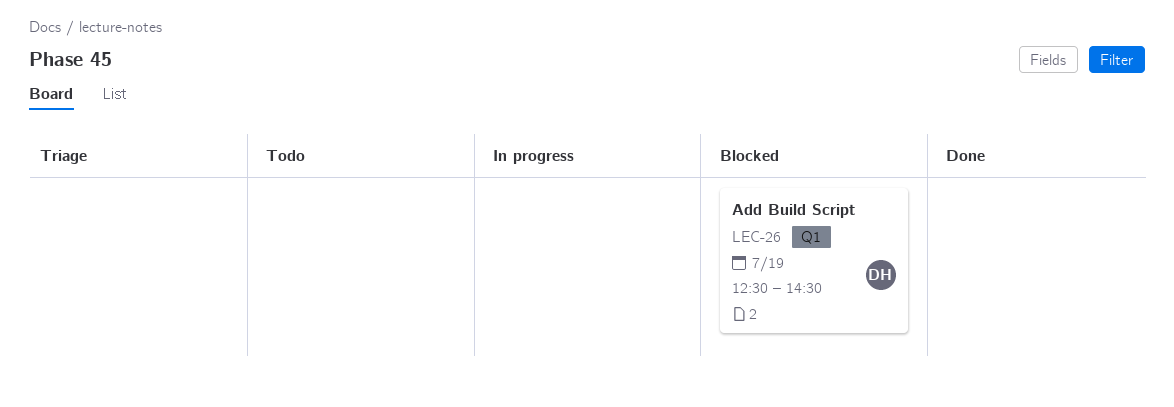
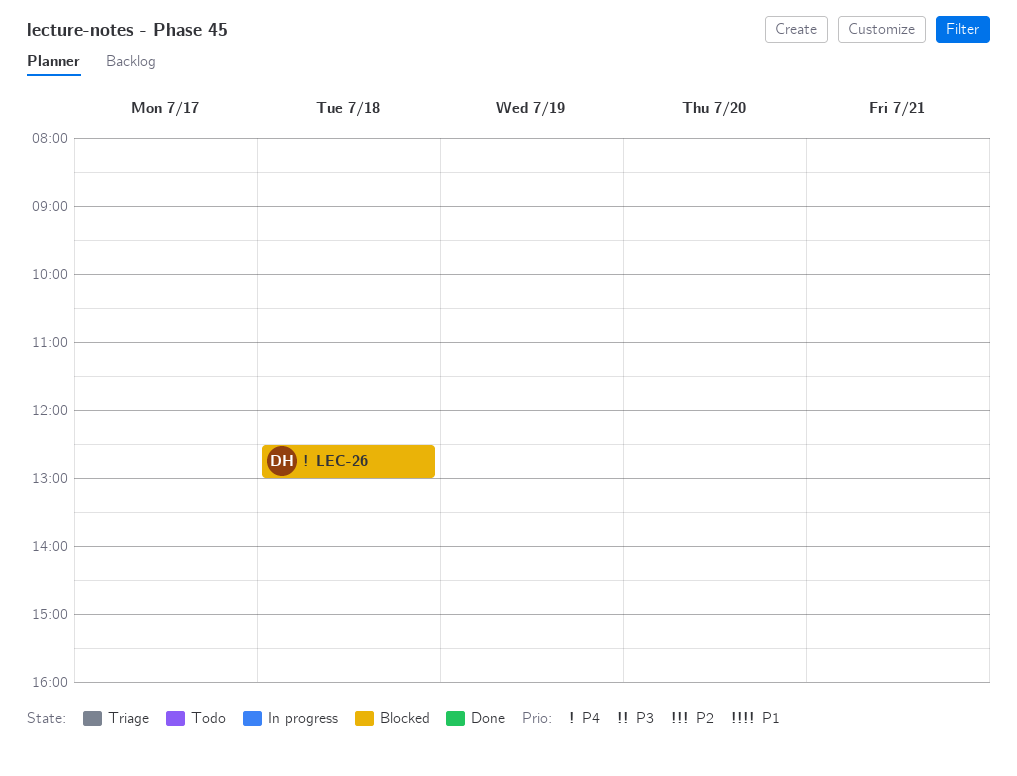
LEC-26, day: Jul 19 -> Jul 18
LEC-26, ends: 14:30 -> 13:00

